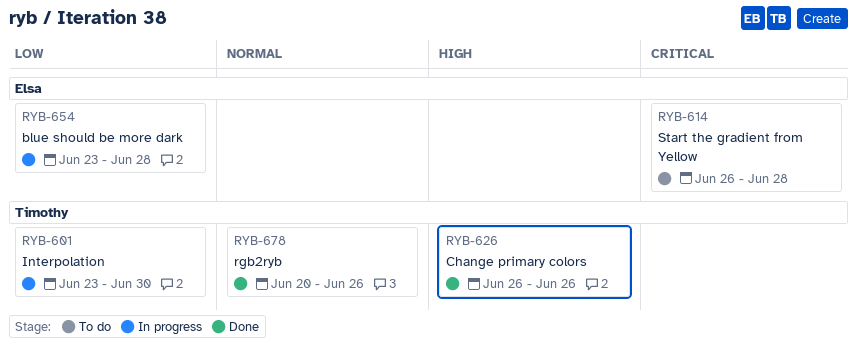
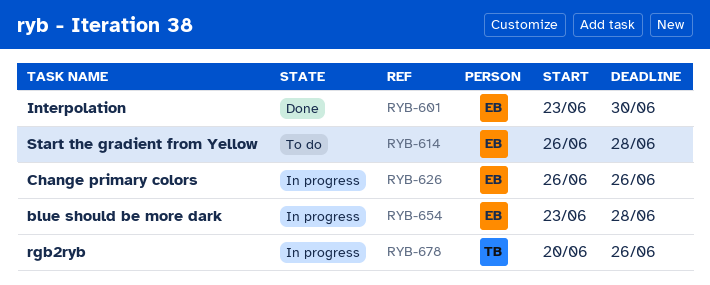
RYB-601, status: In progress -> Done
RYB-601, owner: Timothy -> Elsa
RYB-626, status: Done -> In progress
RYB-626, owner: Timothy -> Elsa
RYB-678, status: Done -> In progress

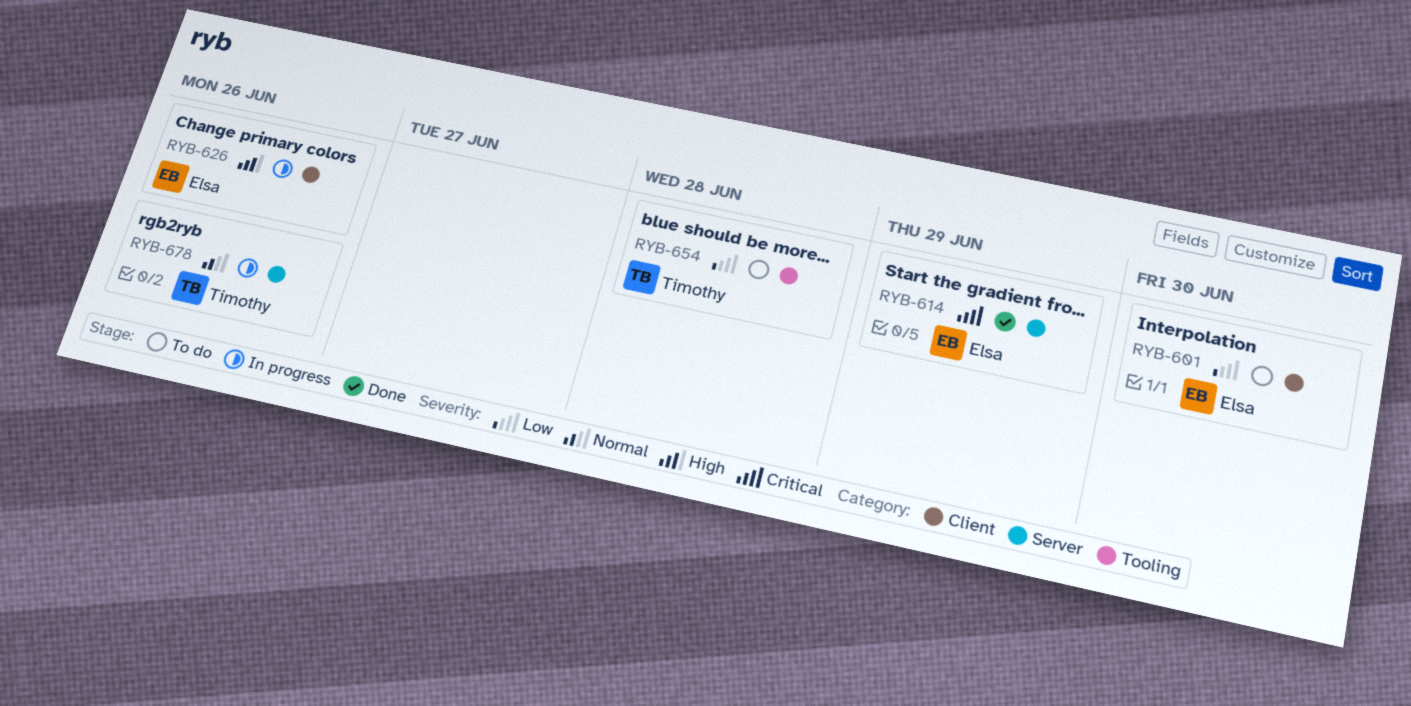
RYB-601, status: Done -> To do
RYB-614, status: To do -> Done
RYB-614, due: Jun 28 -> Jun 29
RYB-654, status: In progress -> To do
RYB-654, owner: Elsa -> Timothy

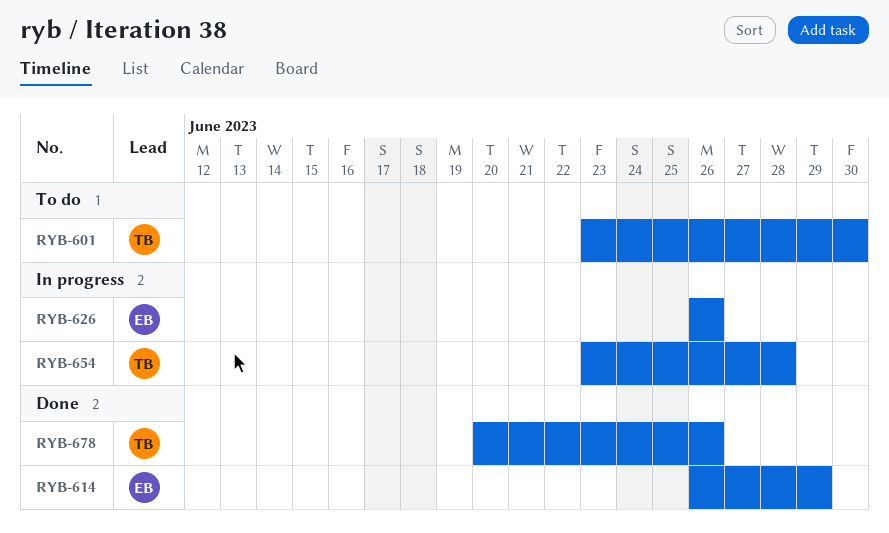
RYB-601, owner: Elsa -> Timothy
RYB-654, status: To do -> In progress
RYB-678, status: In progress -> Done

